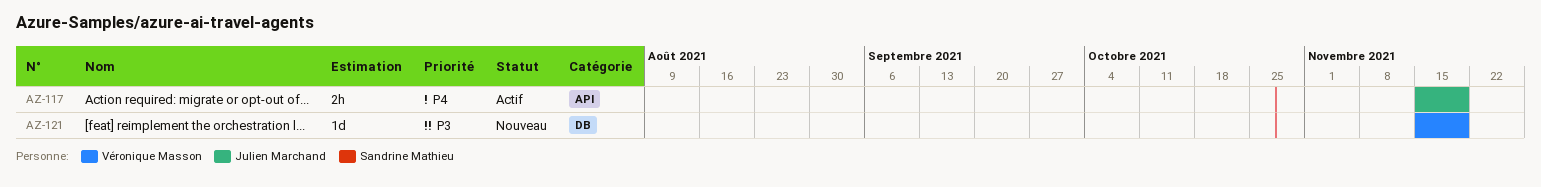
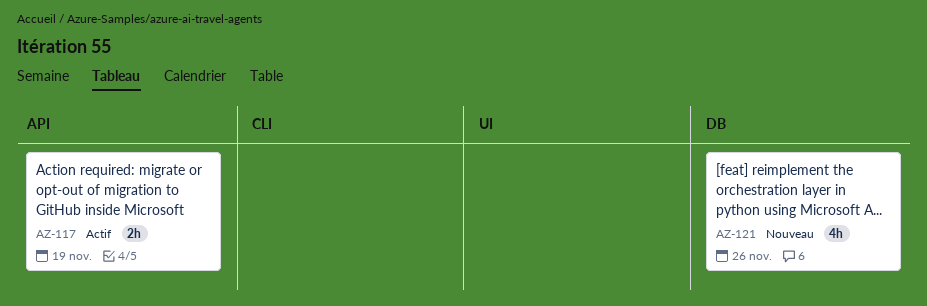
AZ-121, estimate: 1d -> 4h
AZ-121, due: Nov 19 -> Nov 26

